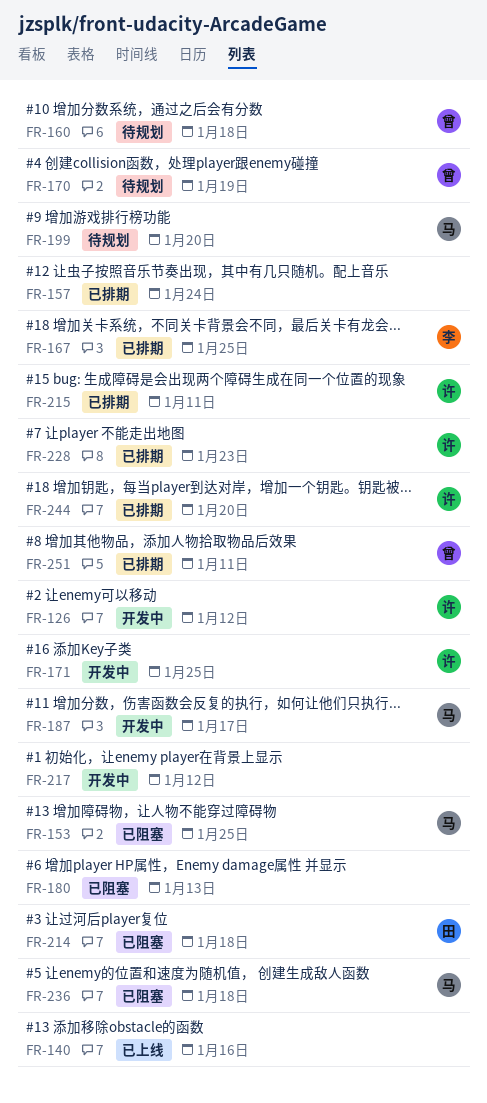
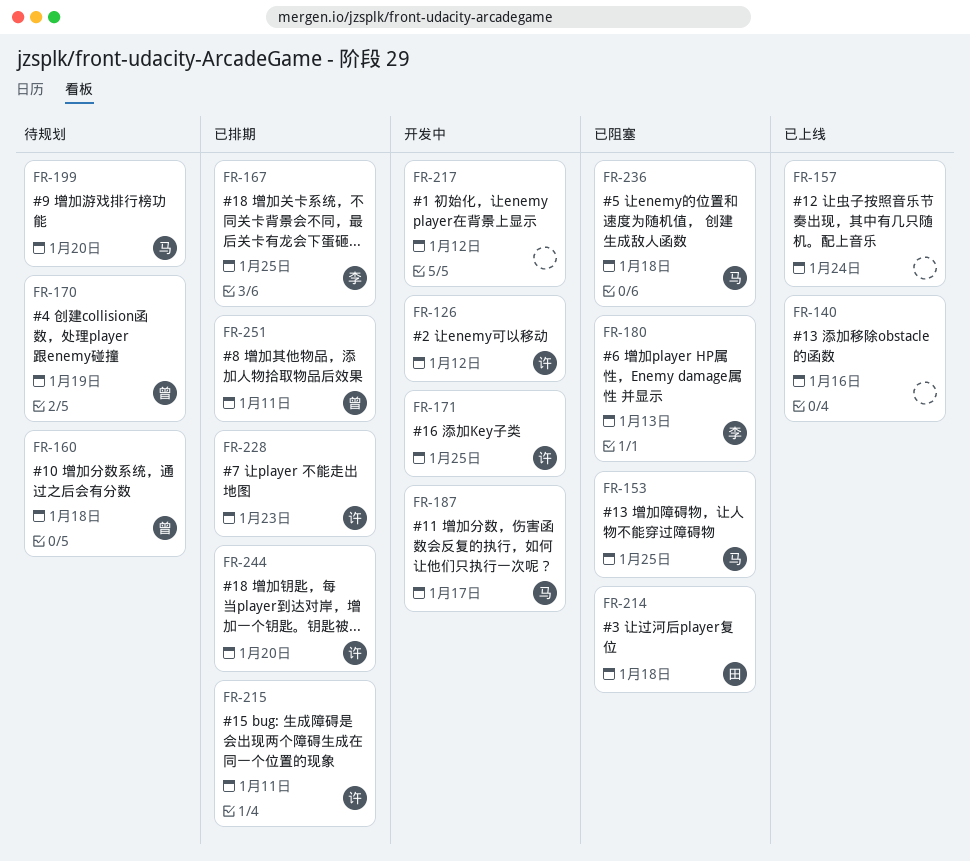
FR-157, status: 已排期 -> 已上线
FR-180, owner: none -> 李

